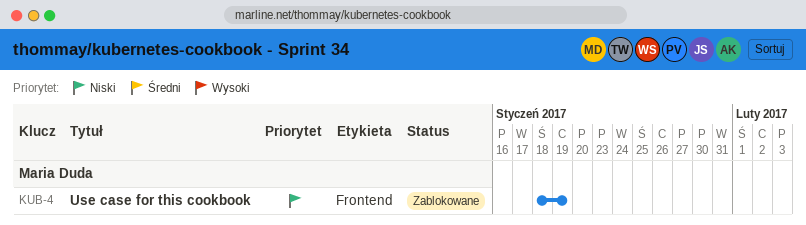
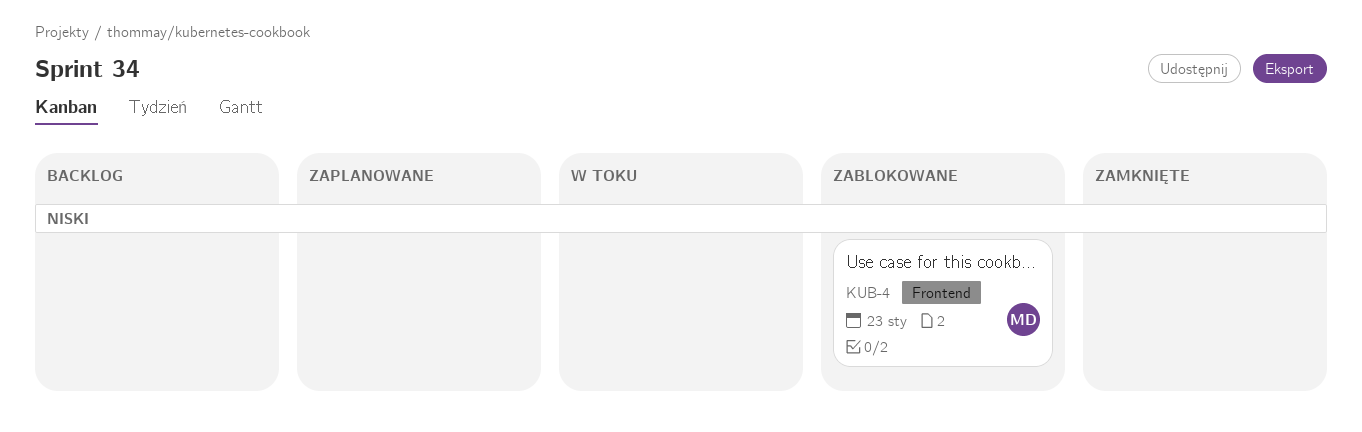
KUB-4, due: Jan 19 -> Jan 23

